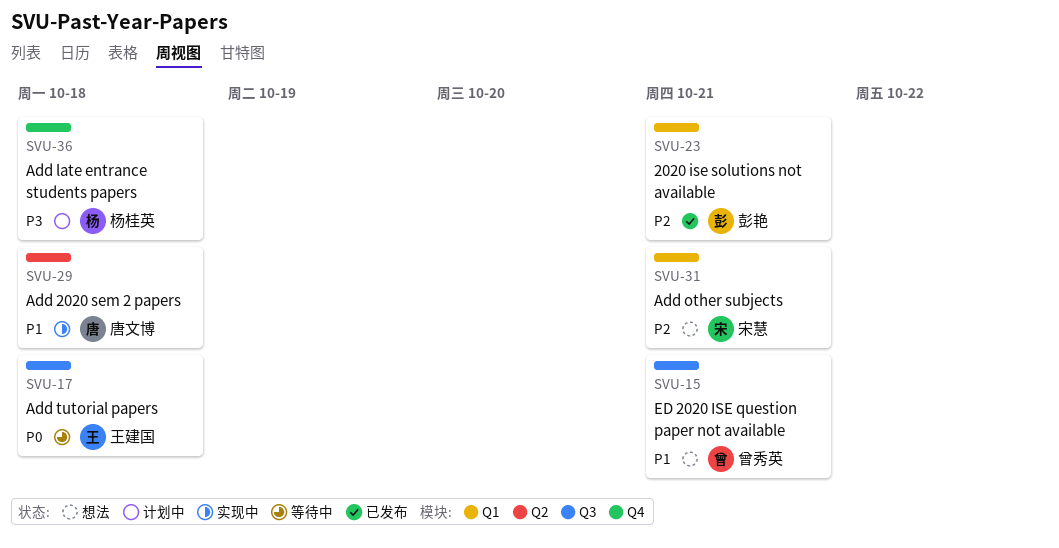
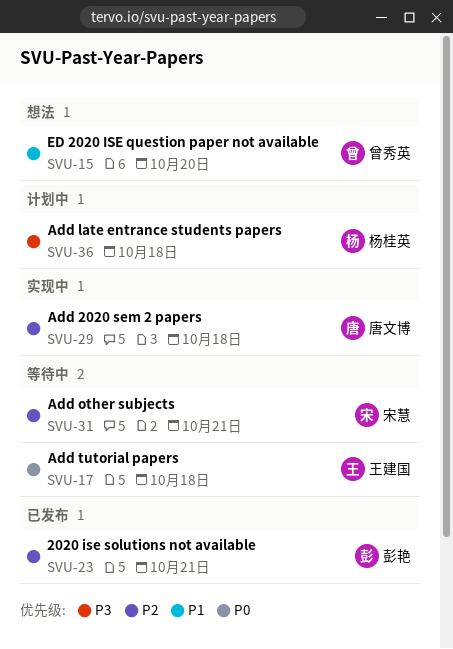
SVU-15, due: Oct 21 -> Oct 20
SVU-29, priority: P1 -> P2
SVU-31, status: 想法 -> 等待中

